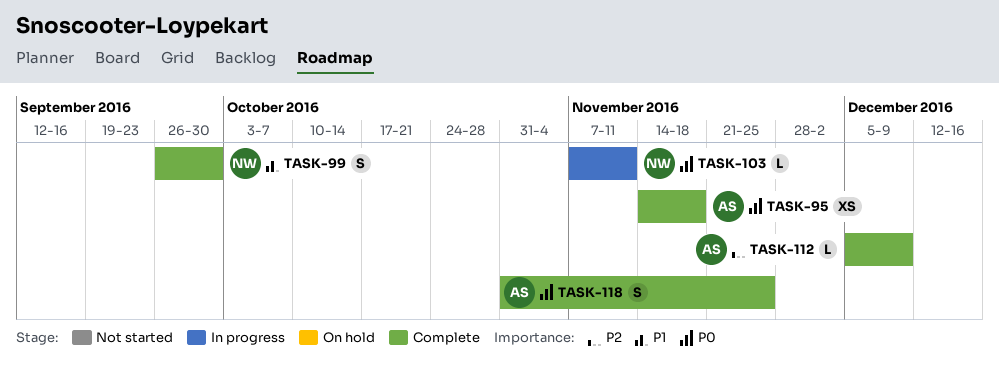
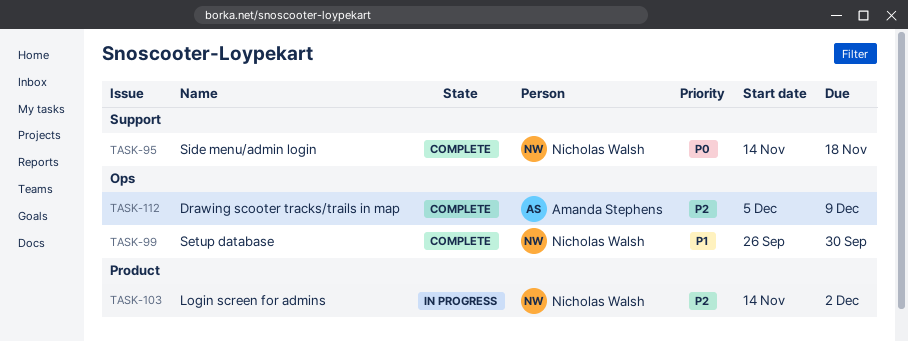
TASK-95, owner: Amanda Stephens -> Nicholas Walsh
TASK-103, priority: P0 -> P2
TASK-103, start: Nov 7 -> Nov 14
TASK-103, due: Nov 11 -> Dec 2
TASK-118: present -> none

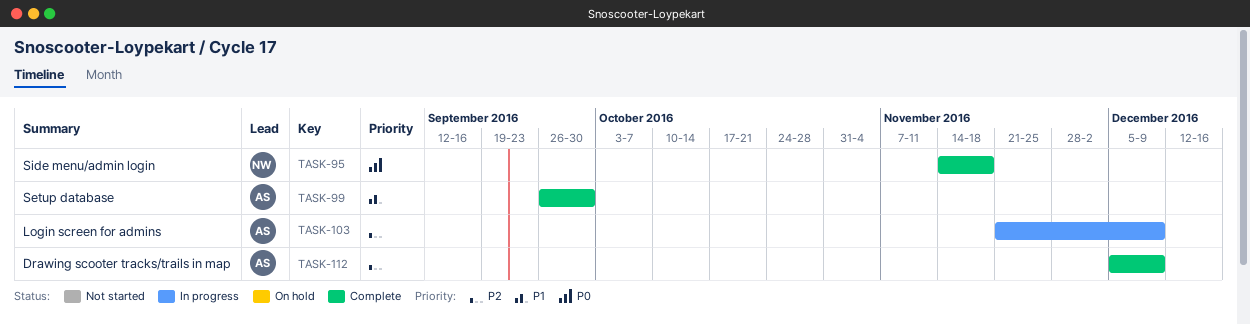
TASK-99, owner: Nicholas Walsh -> Amanda Stephens
TASK-103, owner: Nicholas Walsh -> Amanda Stephens
TASK-103, start: Nov 14 -> Nov 21
TASK-103, due: Dec 2 -> Dec 9

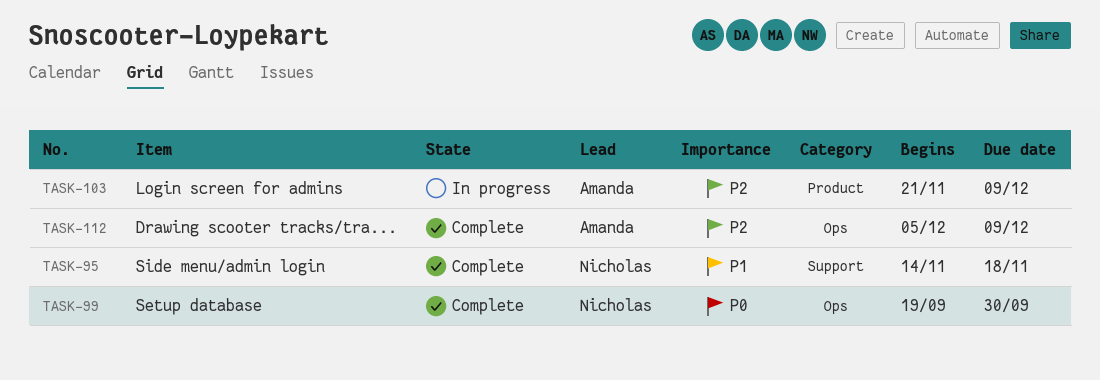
TASK-95, priority: P0 -> P1
TASK-99, owner: Amanda -> Nicholas
TASK-99, priority: P1 -> P0
TASK-99, start: Sep 26 -> Sep 19

